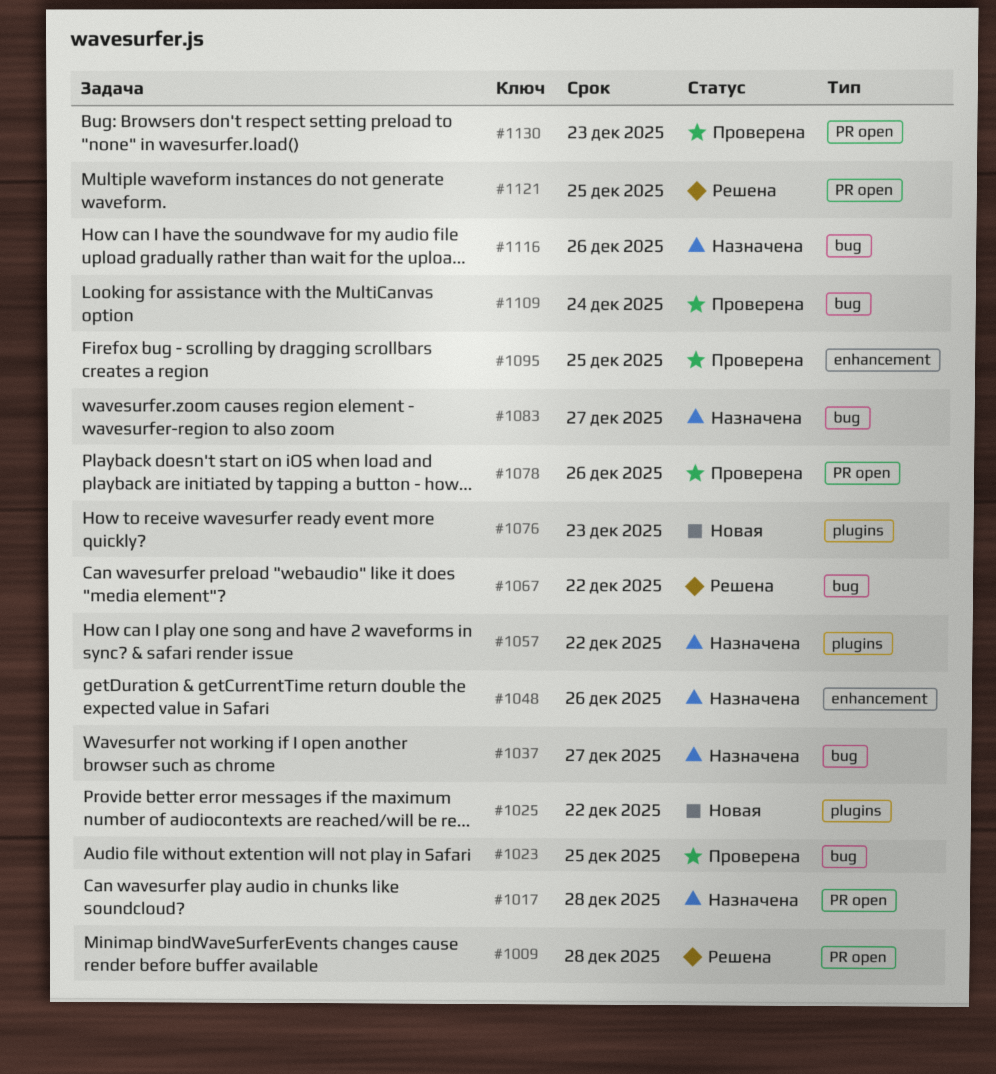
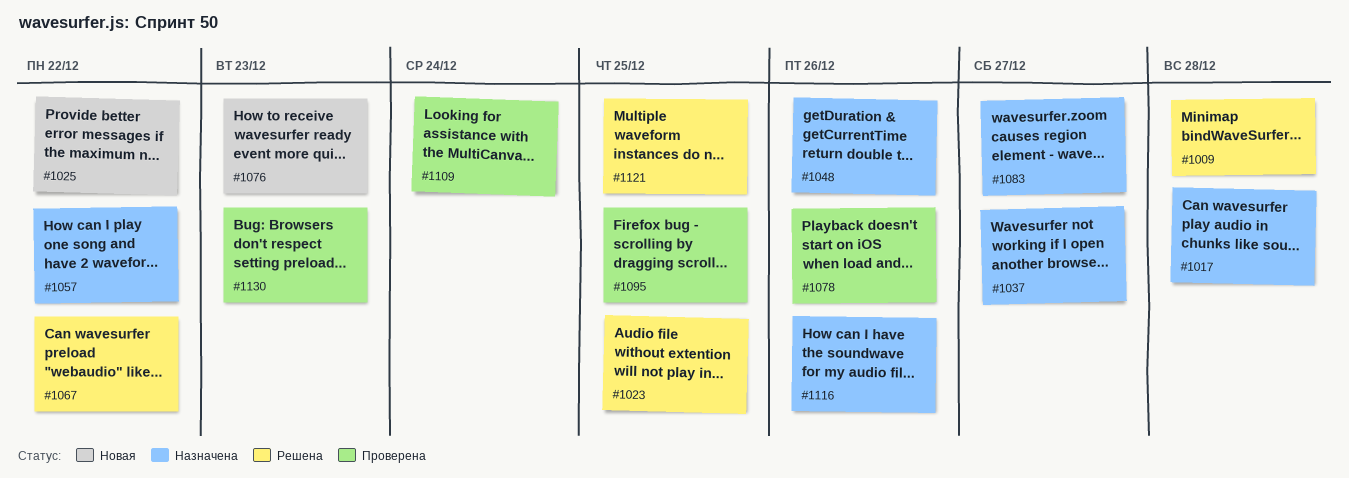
#1023, status: Проверена -> Решена

